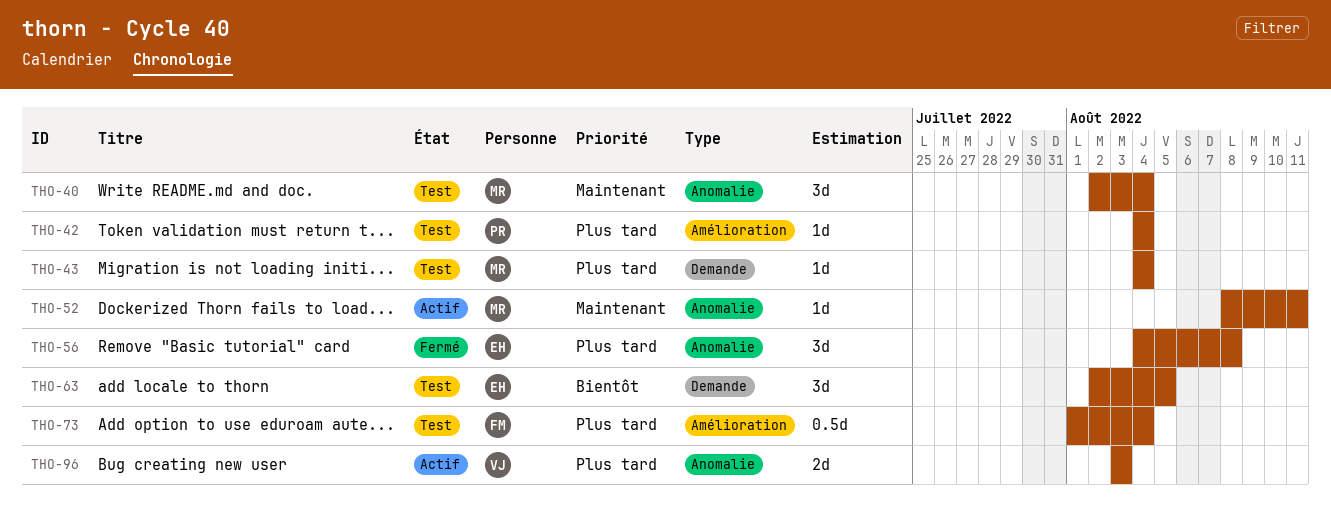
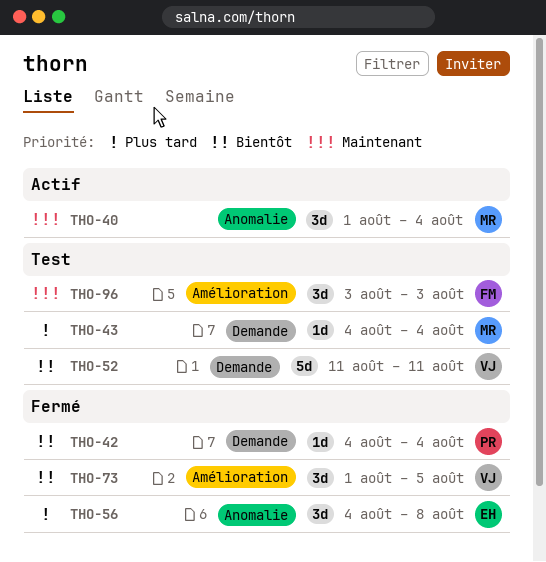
THO-40, status: Test -> Actif
THO-40, start: Aug 2 -> Aug 1
THO-42, status: Test -> Fermé
THO-42, priority: Plus tard -> Bientôt
THO-42, label: Amélioration -> Demande
THO-52, status: Actif -> Test
THO-52, owner: MR -> VJ
THO-52, priority: Maintenant -> Bientôt
THO-52, label: Anomalie -> Demande
THO-52, estimate: 1d -> 5d
THO-52, start: Aug 8 -> Aug 11
THO-63: present -> none
THO-73, status: Test -> Fermé
THO-73, owner: FM -> VJ
THO-73, priority: Plus tard -> Bientôt
THO-73, estimate: 0.5d -> 3d
THO-73, due: Aug 4 -> Aug 5
THO-96, status: Actif -> Test
THO-96, owner: VJ -> FM
THO-96, priority: Plus tard -> Maintenant
THO-96, label: Anomalie -> Amélioration
THO-96, estimate: 2d -> 3d

